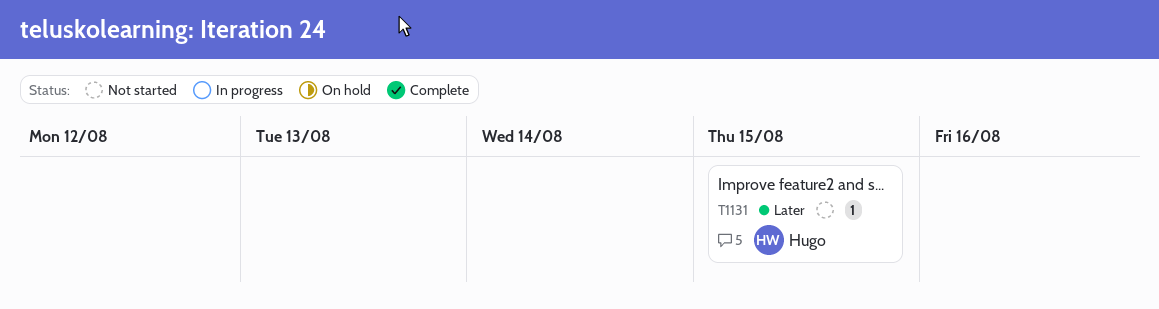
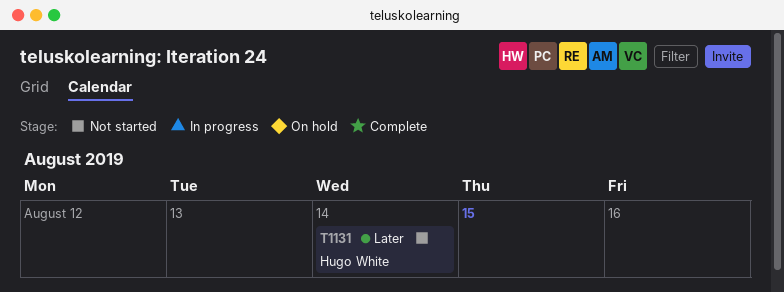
T1131, due: Aug 15 -> Aug 14

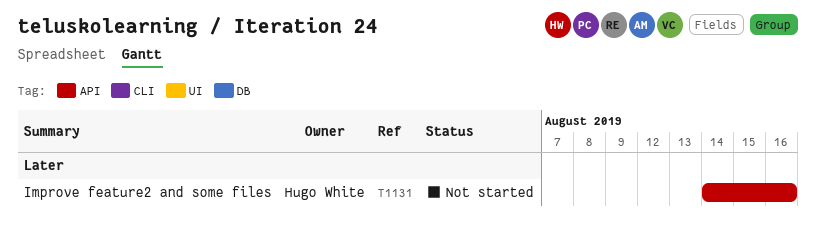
T1131, due: Aug 14 -> Aug 16

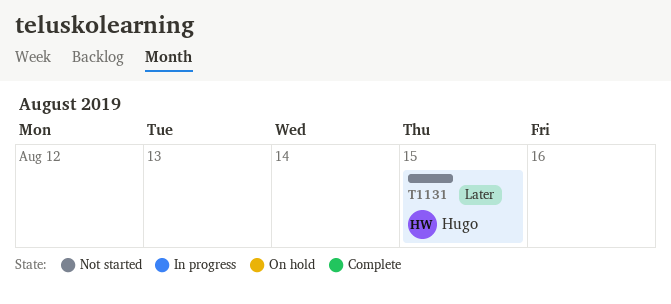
T1131, due: Aug 16 -> Aug 15

